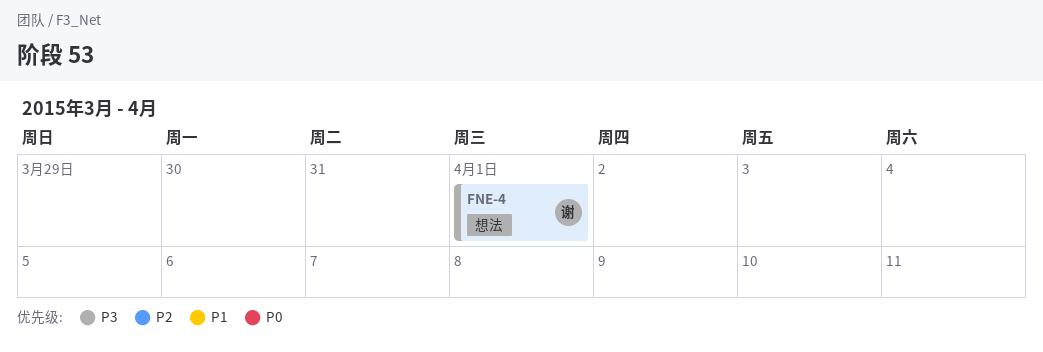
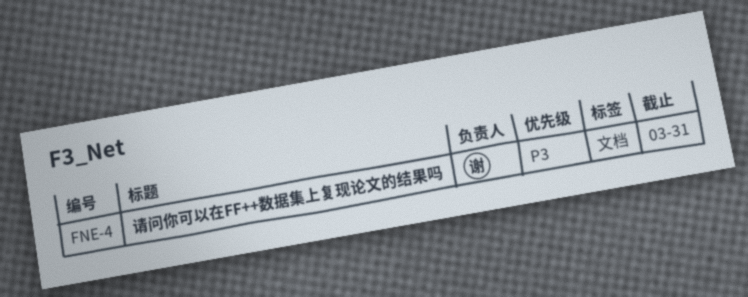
FNE-4, due: Apr 1 -> Mar 31

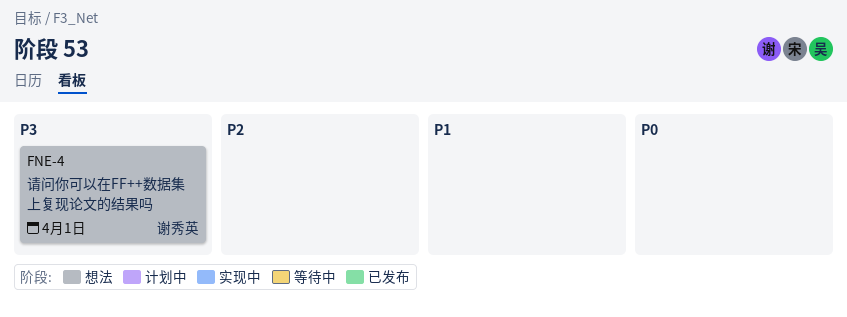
FNE-4, due: Mar 31 -> Apr 1

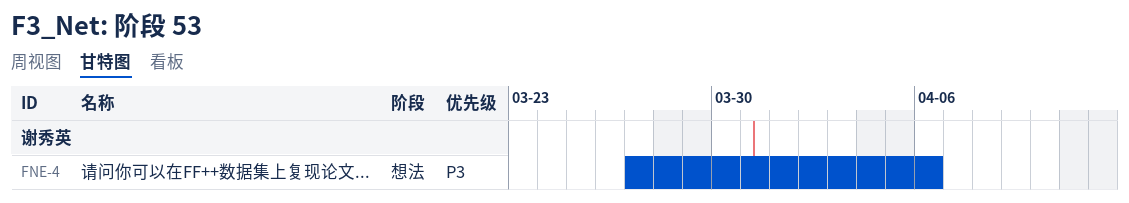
FNE-4, due: Apr 1 -> Apr 6

